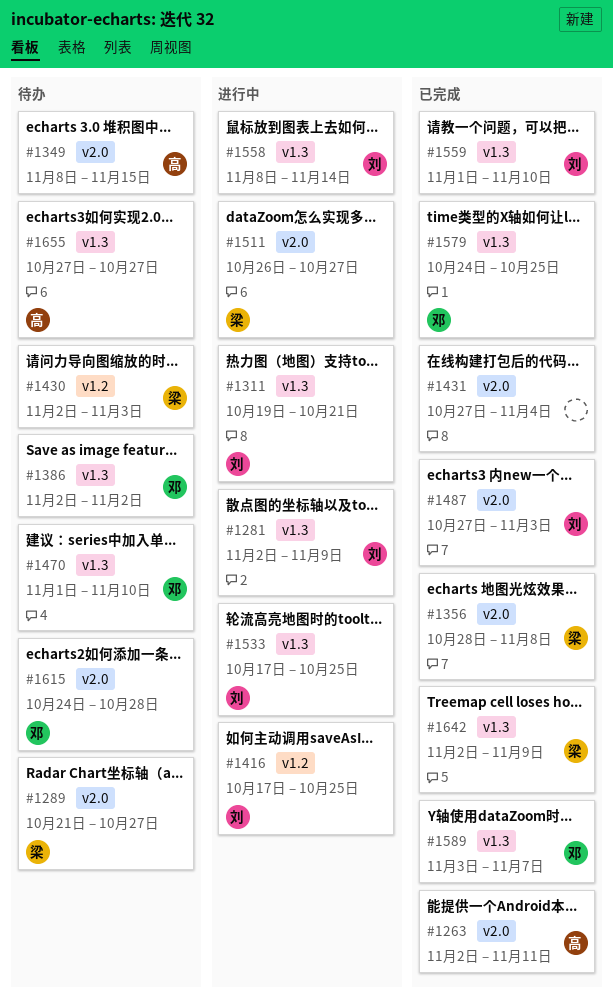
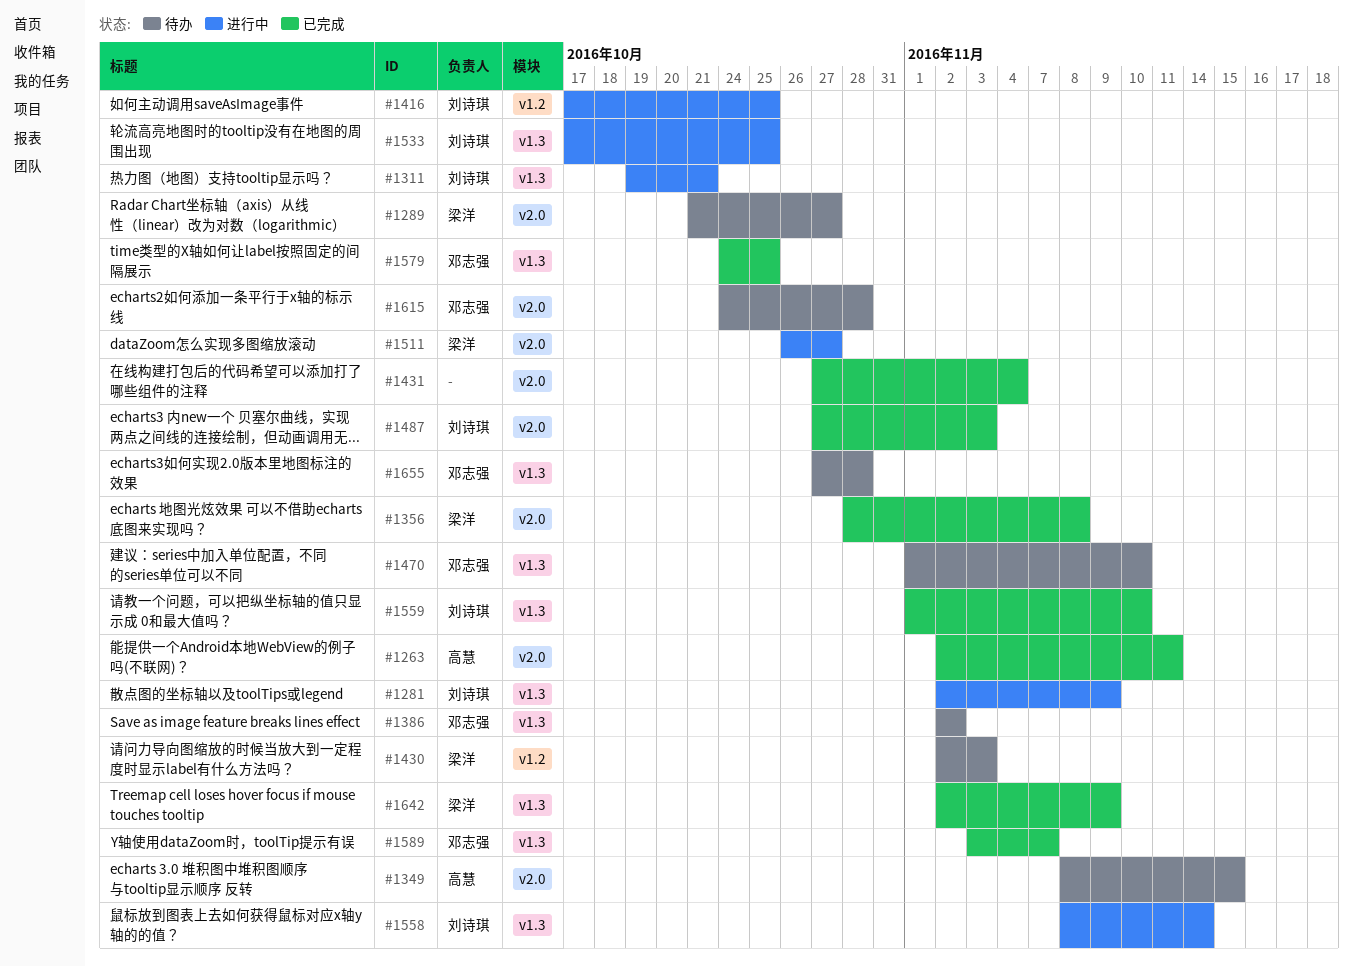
#1655, owner: 高慧 -> 邓志强
#1655, due: Oct 27 -> Oct 28

